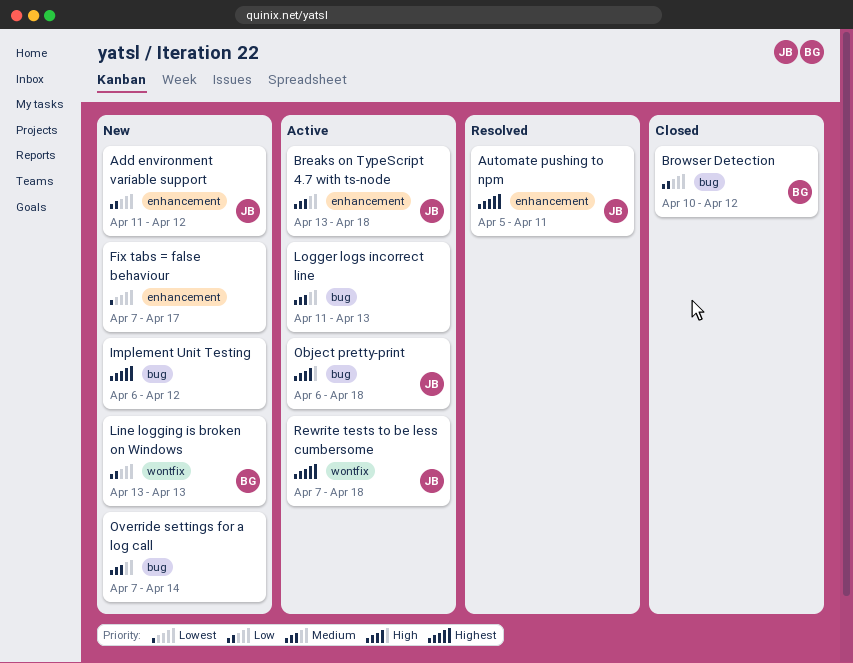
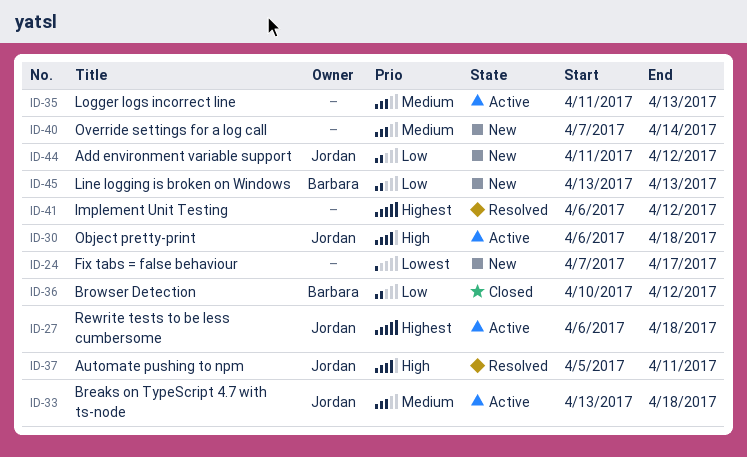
Automate pushing to npm, priority: Highest -> High
Implement Unit Testing, status: New -> Resolved
Rewrite tests to be less cumbersome, start: Apr 7 -> Apr 6

